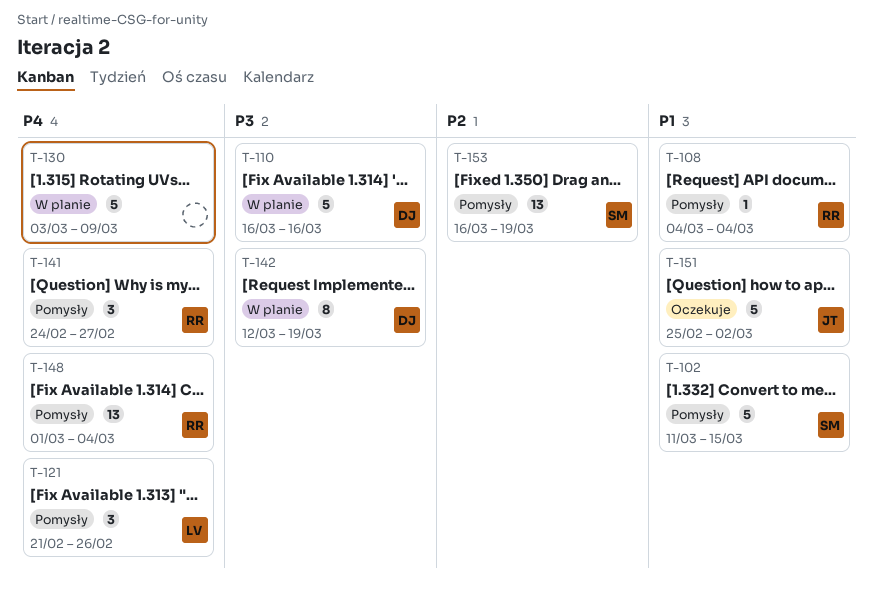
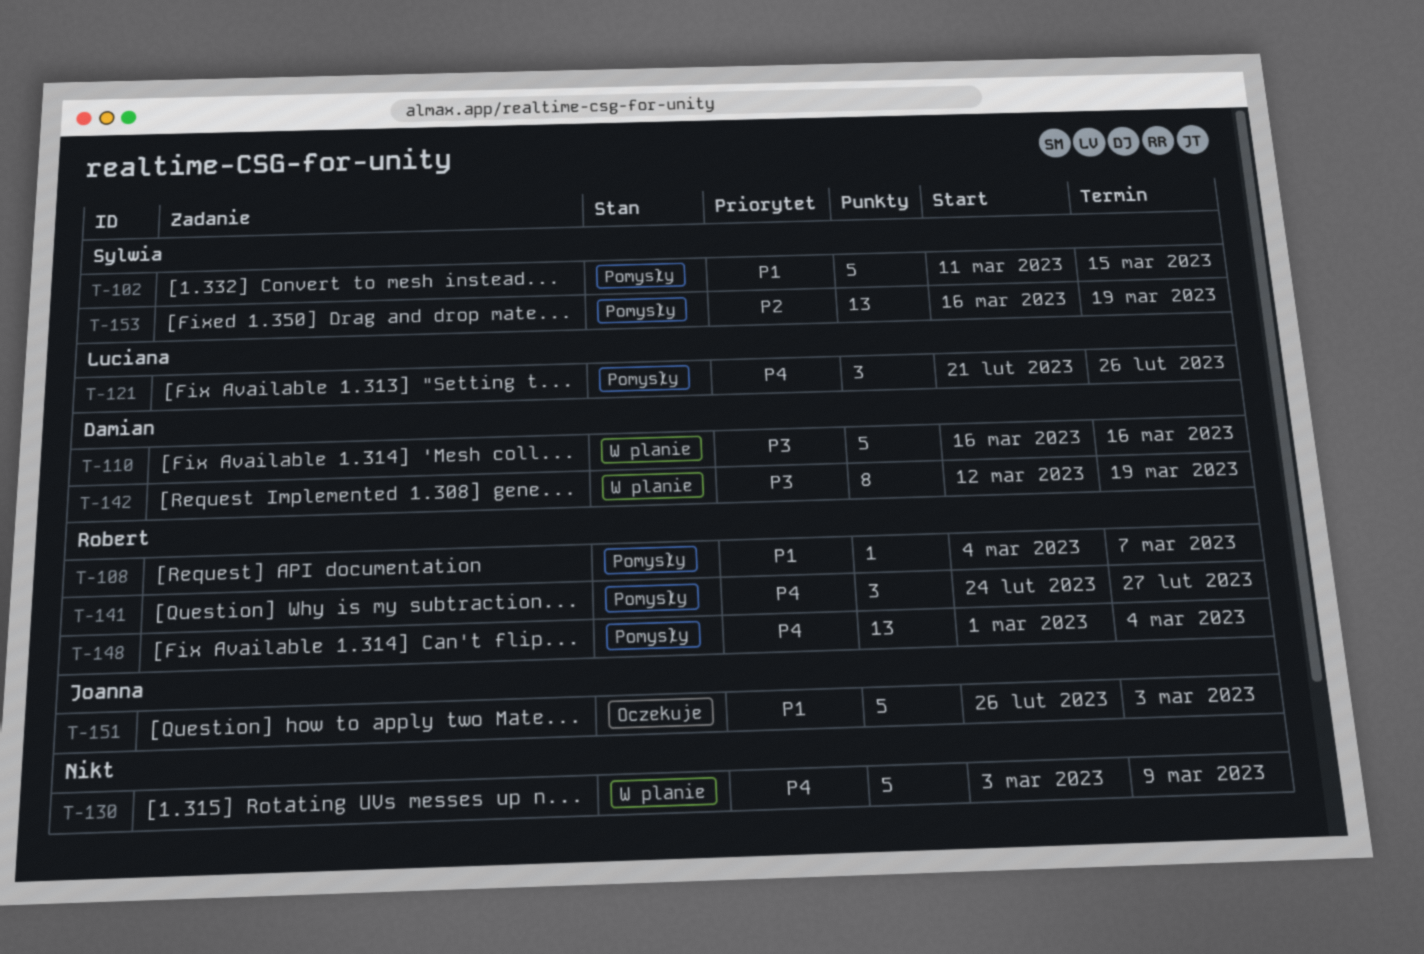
T-108, due: Mar 4 -> Mar 7
T-151, start: Feb 25 -> Feb 26
T-151, due: Mar 2 -> Mar 3

